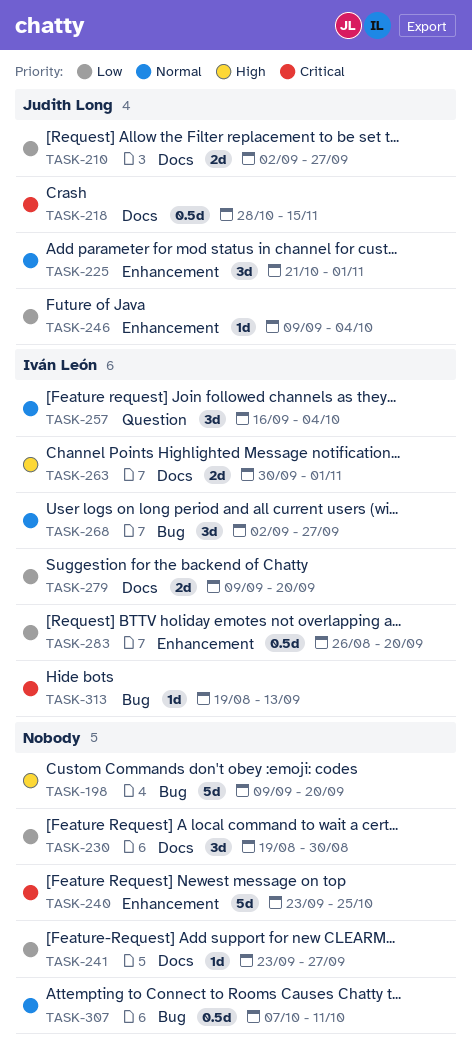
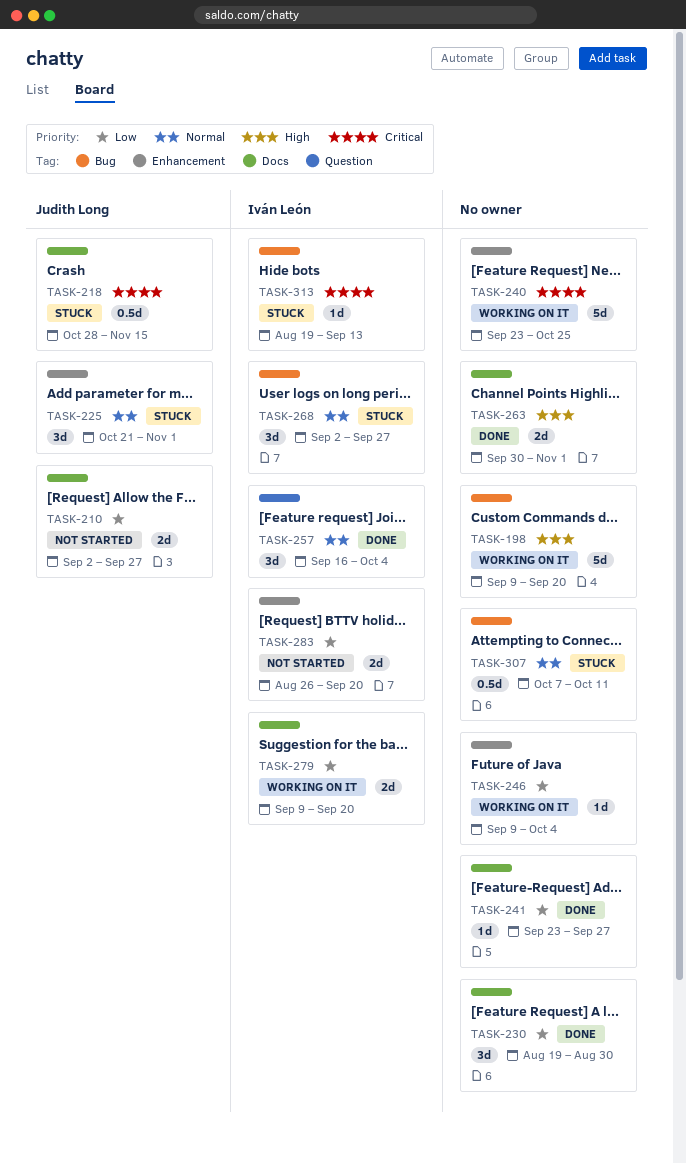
TASK-246, owner: Judith Long -> none
TASK-263, owner: Iván León -> none
TASK-283, estimate: 0.5d -> 2d

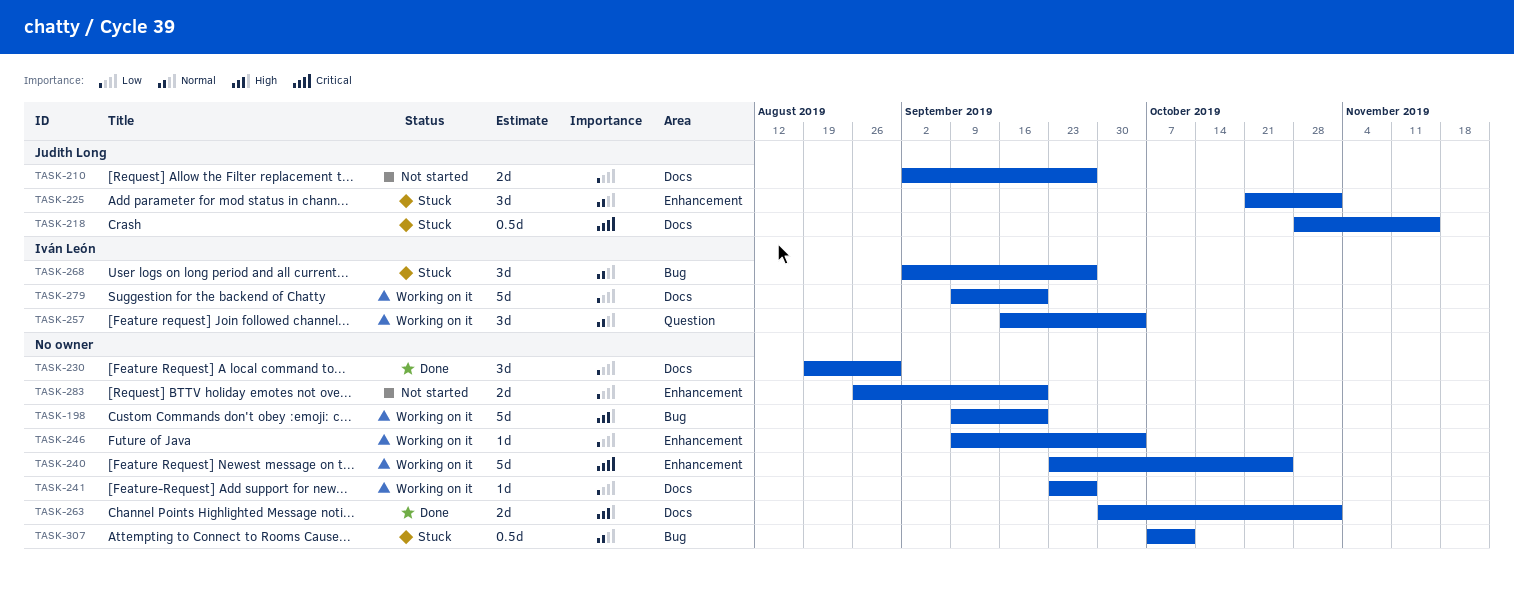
TASK-241, status: Done -> Working on it
TASK-257, status: Done -> Working on it
TASK-279, estimate: 2d -> 5d
TASK-283, owner: Iván León -> none
TASK-313: present -> none

